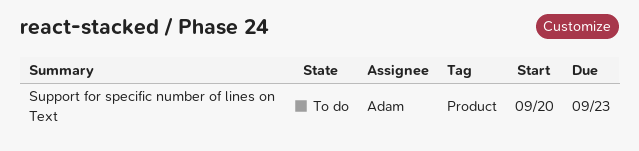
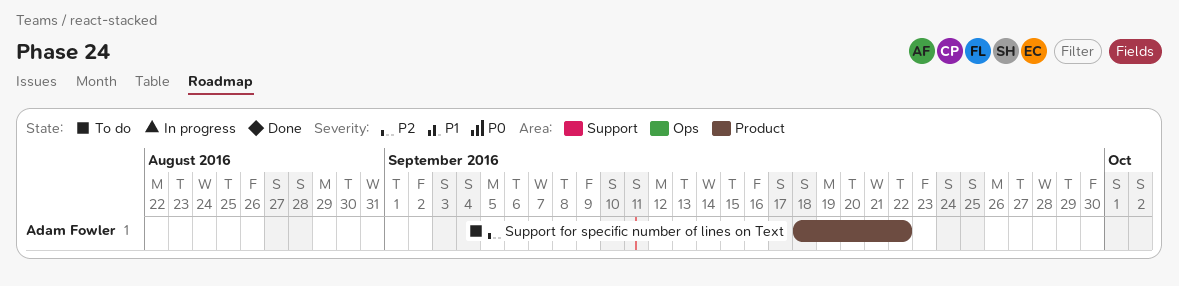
Support for specific number of lines on Text, start: Sep 20 -> Sep 18
Support for specific number of lines on Text, due: Sep 23 -> Sep 22

